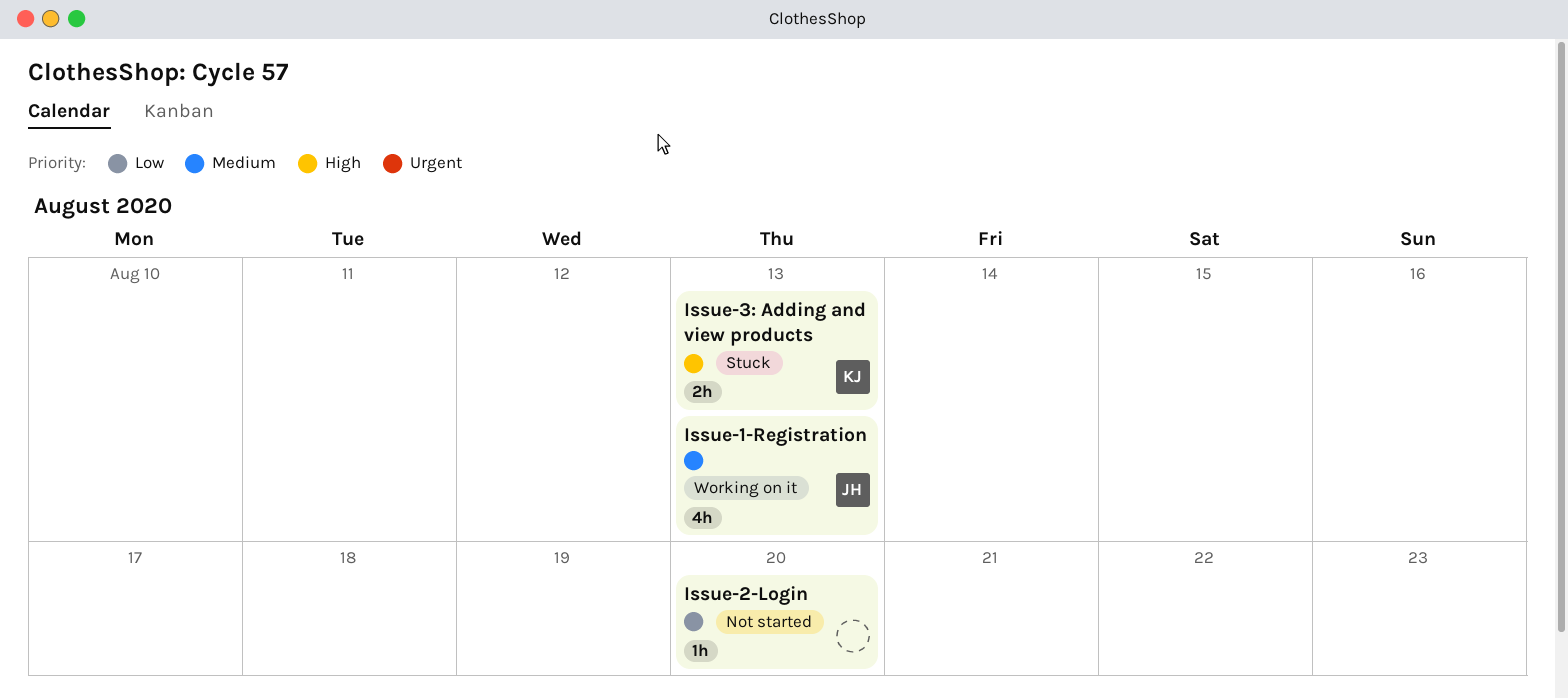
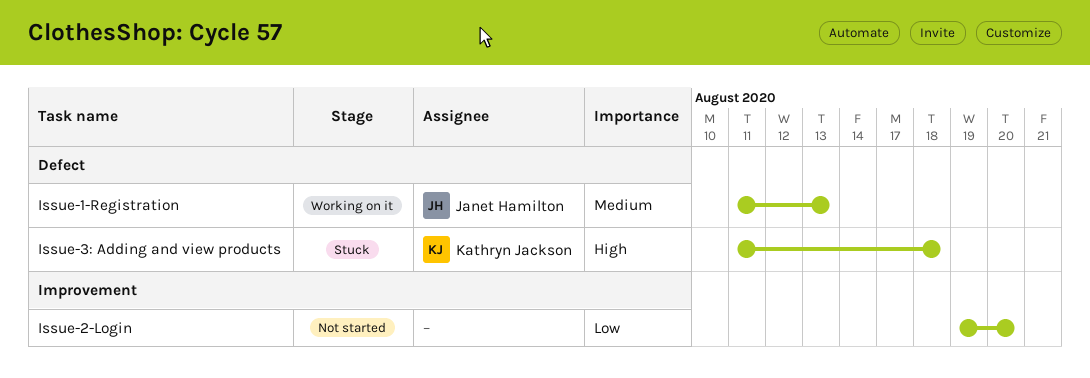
Issue-3: Adding and view products, due: Aug 13 -> Aug 18

